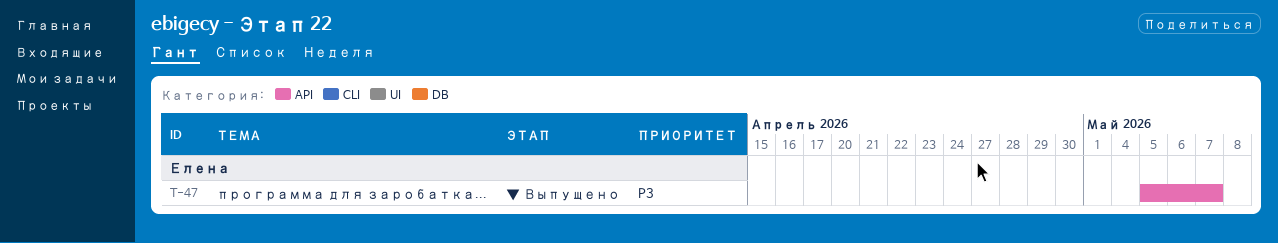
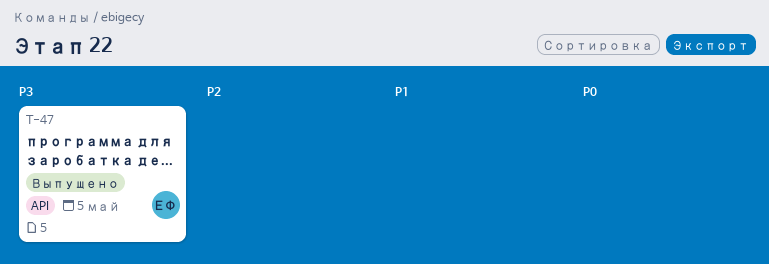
T-47, due: May 7 -> May 5

